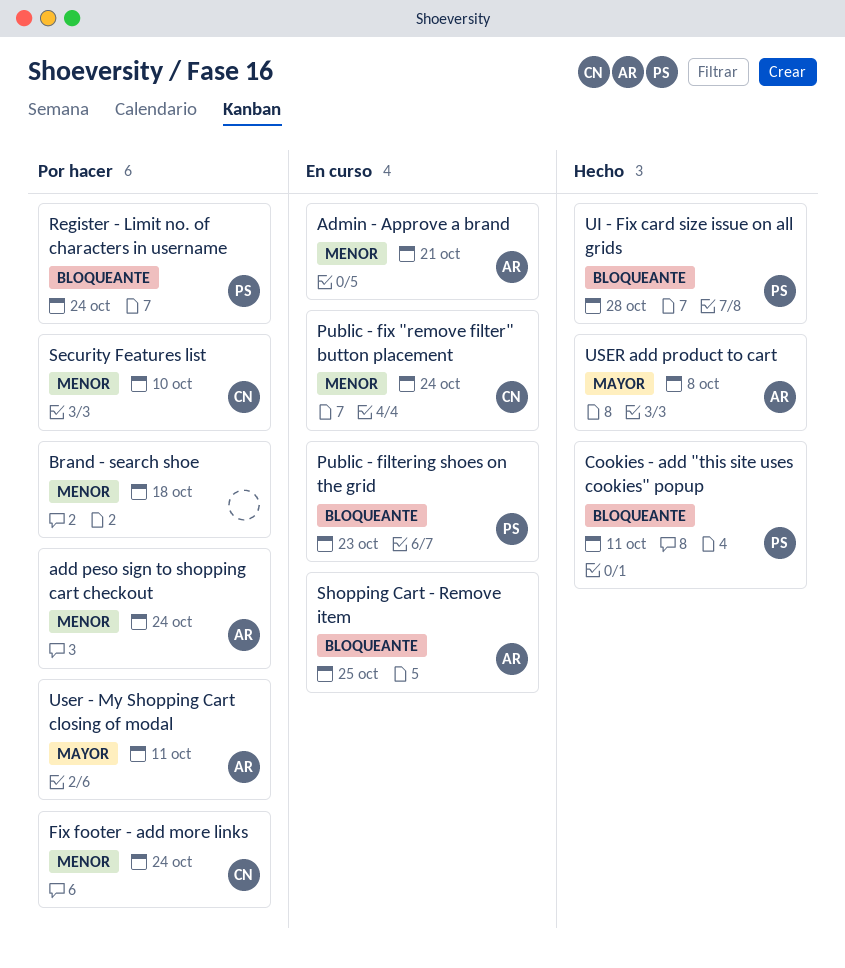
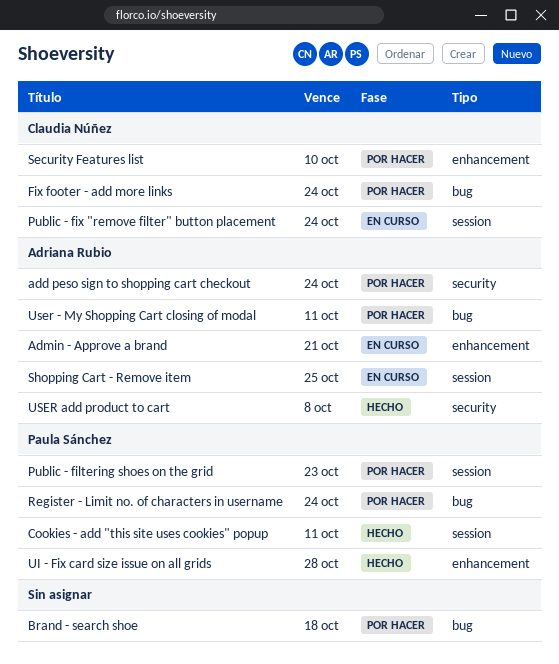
Public - filtering shoes on the grid, status: En curso -> Por hacer

